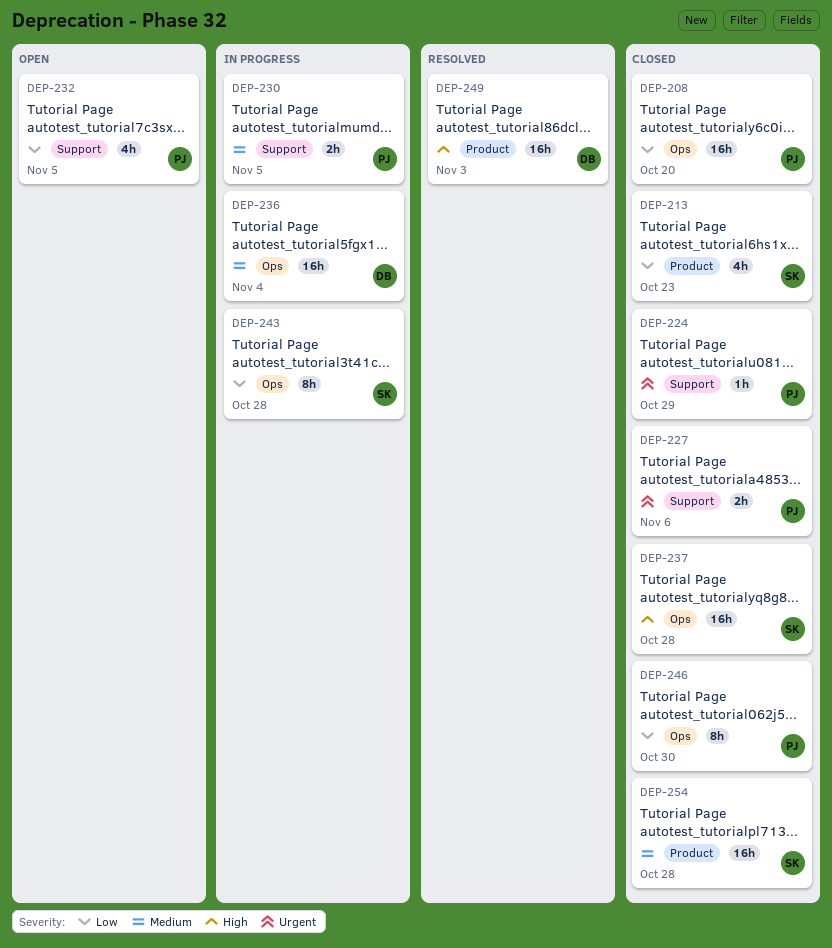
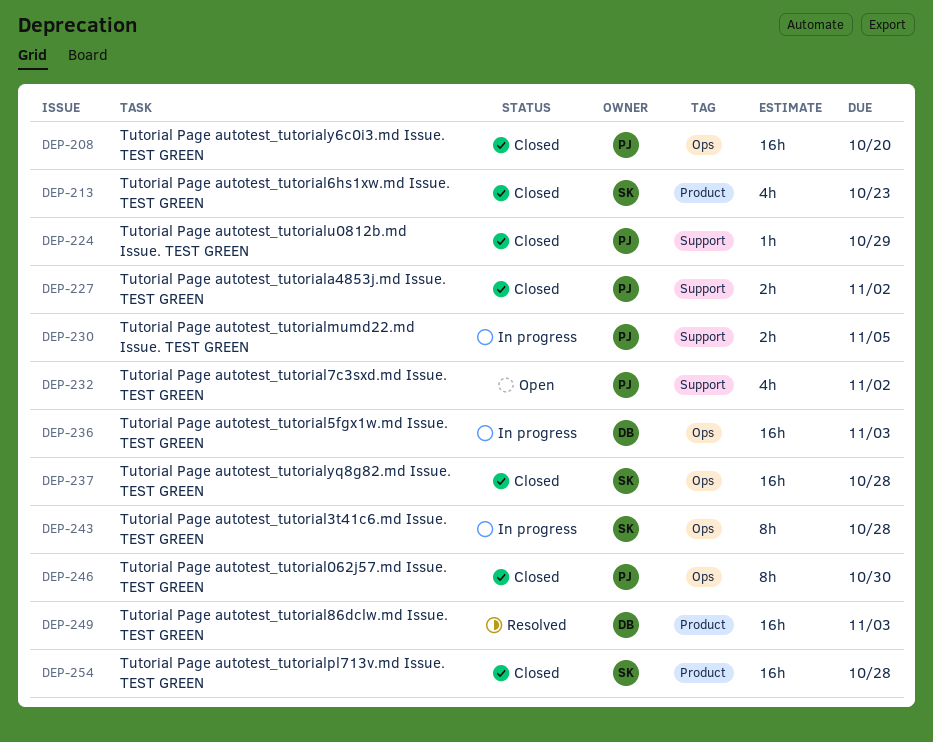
DEP-227, due: Nov 6 -> Nov 2
DEP-232, due: Nov 5 -> Nov 2
DEP-236, due: Nov 4 -> Nov 3

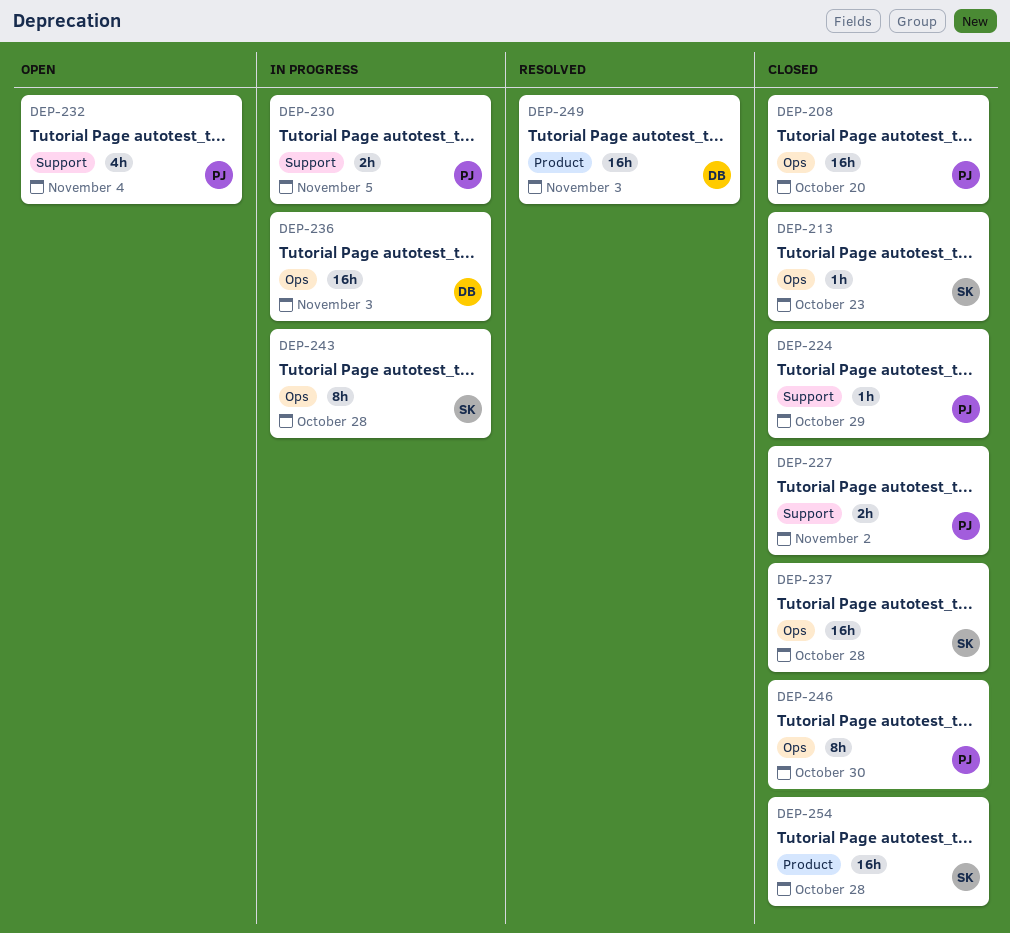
DEP-213, label: Product -> Ops
DEP-213, estimate: 4h -> 1h
DEP-232, due: Nov 2 -> Nov 4

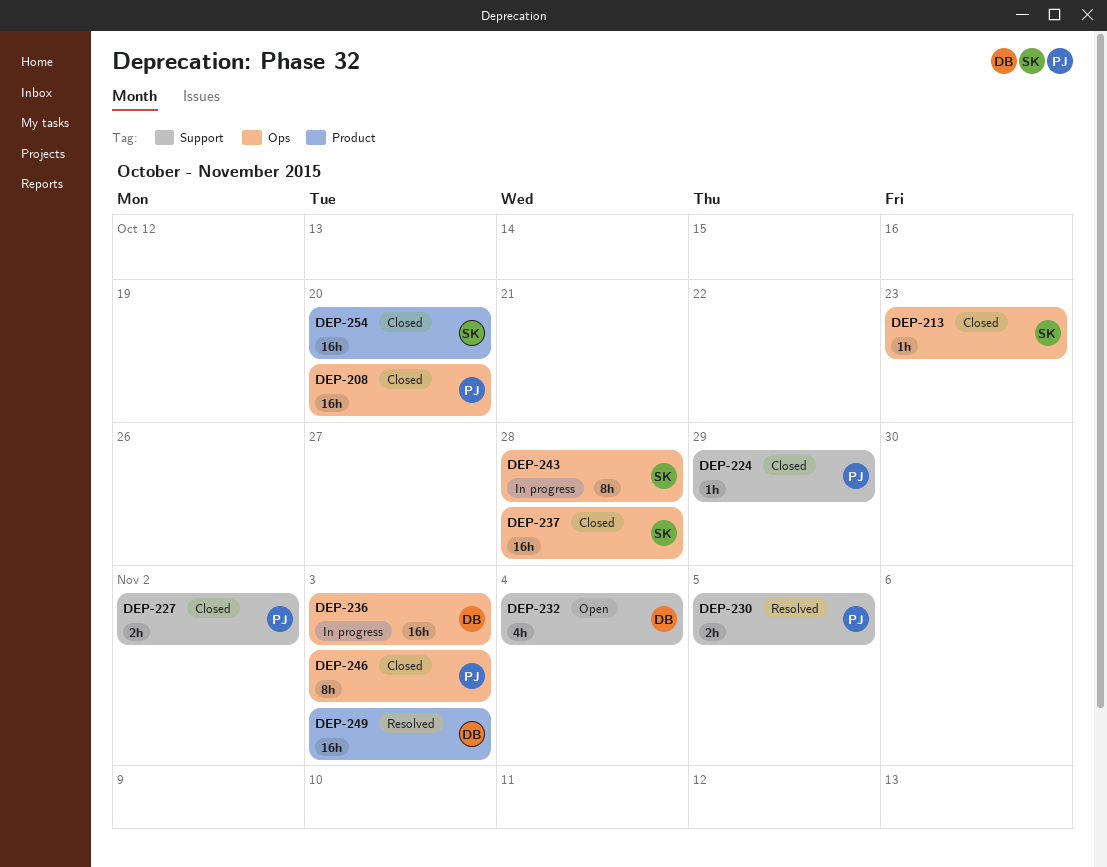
DEP-230, status: In progress -> Resolved
DEP-232, owner: PJ -> DB
DEP-246, due: Oct 30 -> Nov 3
DEP-254, due: Oct 28 -> Oct 20

